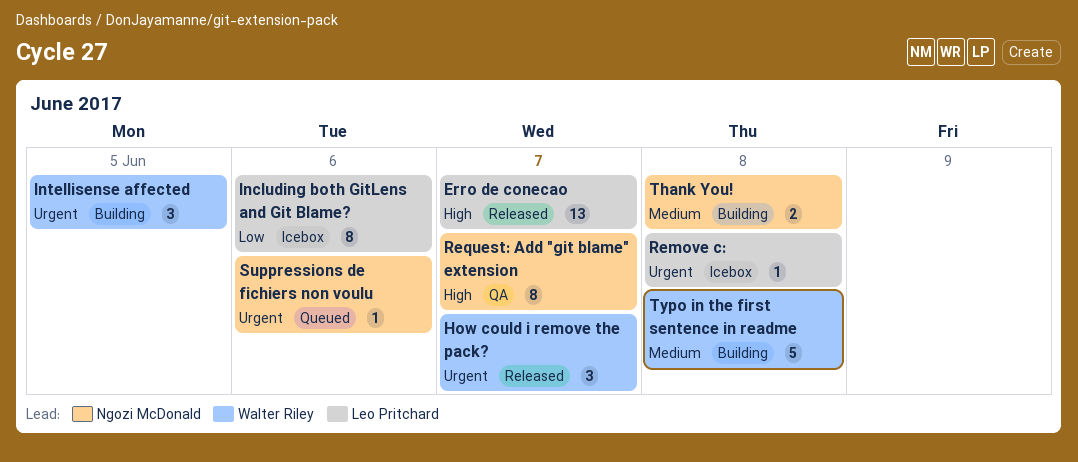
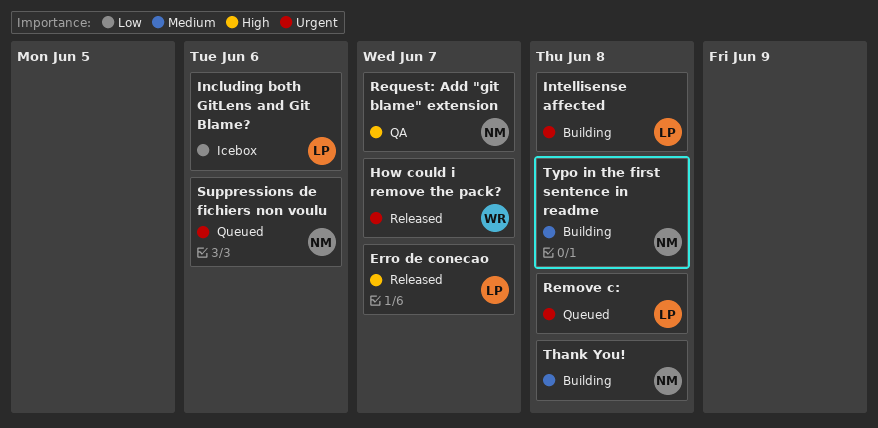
Intellisense affected, owner: Walter Riley -> Leo Pritchard
Intellisense affected, due: Jun 5 -> Jun 8
Remove c:, status: Icebox -> Queued
Typo in the first sentence in readme, owner: Walter Riley -> Ngozi McDonald

